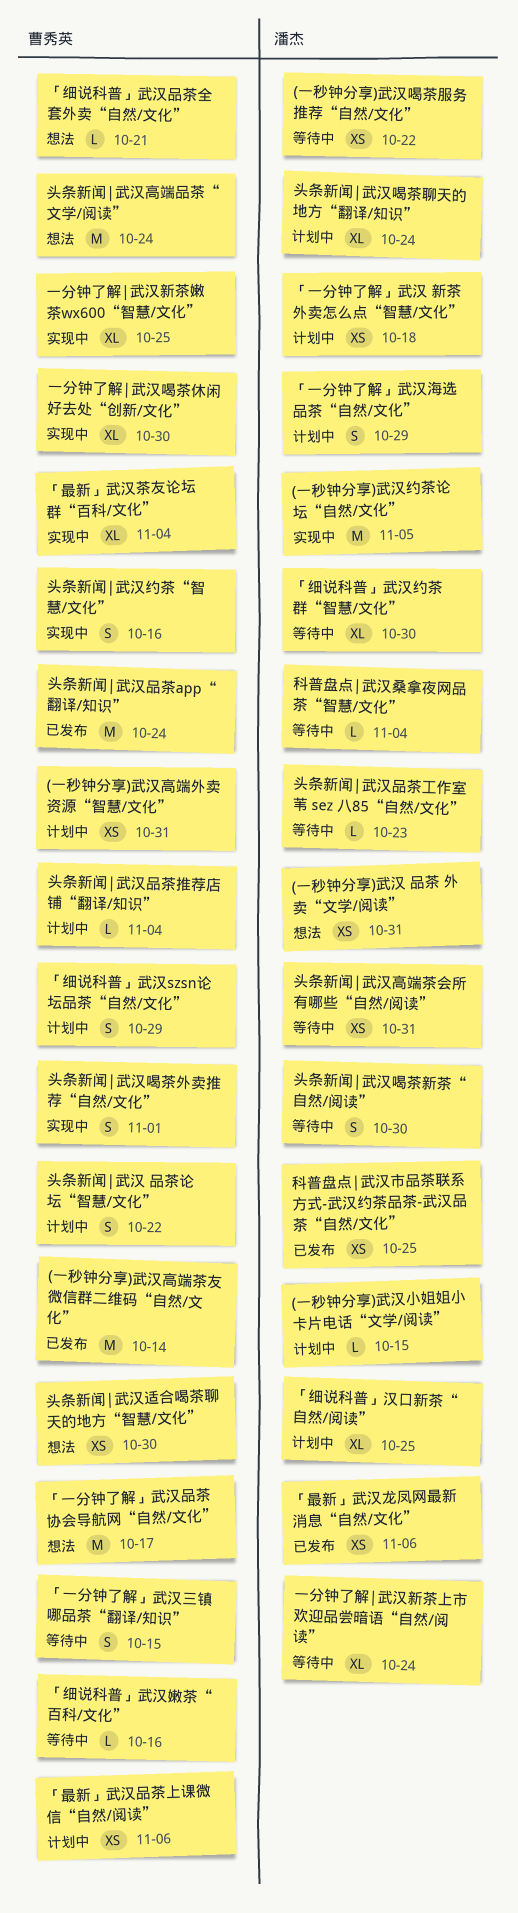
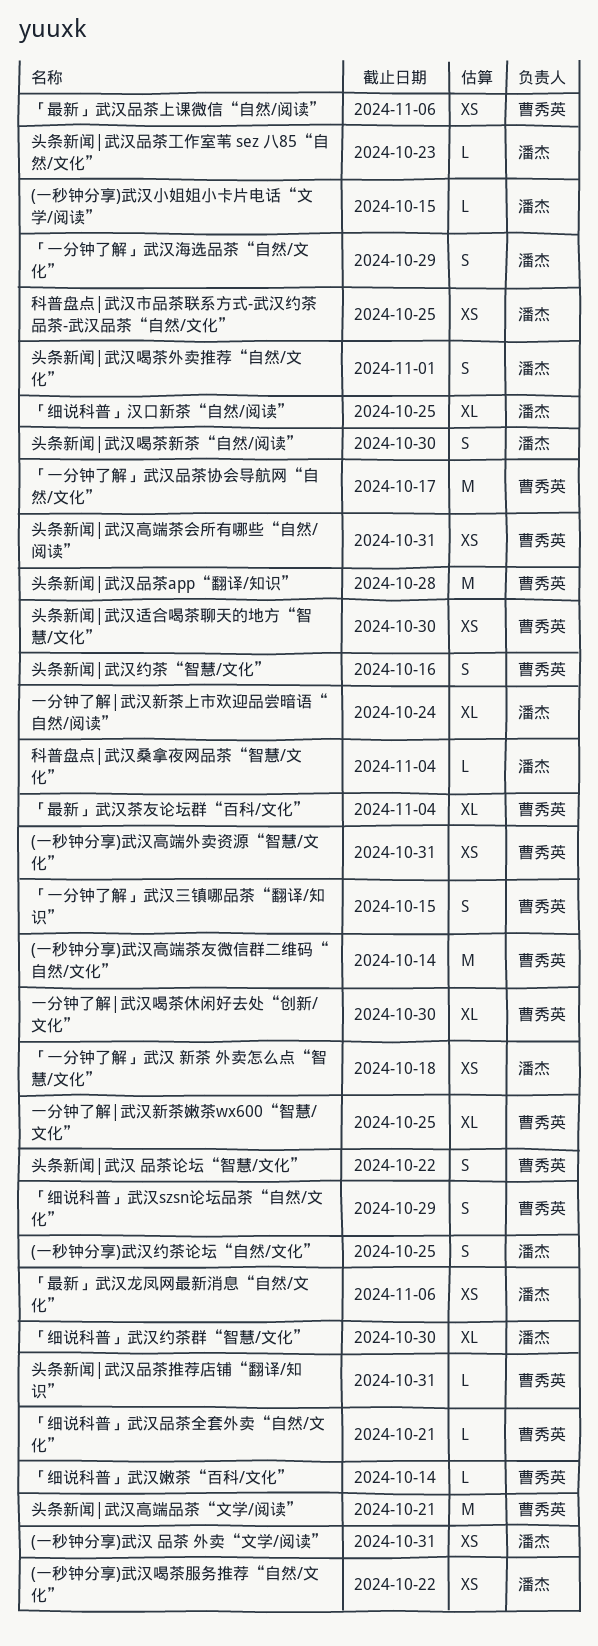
(一秒钟分享)武汉约茶论坛“自然/文化”, estimate: M -> S
(一秒钟分享)武汉约茶论坛“自然/文化”, due: Nov 5 -> Oct 25
「细说科普」武汉嫩茶“百科/文化”, due: Oct 16 -> Oct 14
头条新闻|武汉品茶app“翻译/知识”, due: Oct 24 -> Oct 28
头条新闻|武汉品茶推荐店铺“翻译/知识”, due: Nov 4 -> Oct 31
头条新闻|武汉喝茶外卖推荐“自然/文化”, owner: 曹秀英 -> 潘杰
头条新闻|武汉喝茶聊天的地方“翻译/知识”: present -> none
头条新闻|武汉高端品茶“文学/阅读”, due: Oct 24 -> Oct 21
头条新闻|武汉高端茶会所有哪些“自然/阅读”, owner: 潘杰 -> 曹秀英

